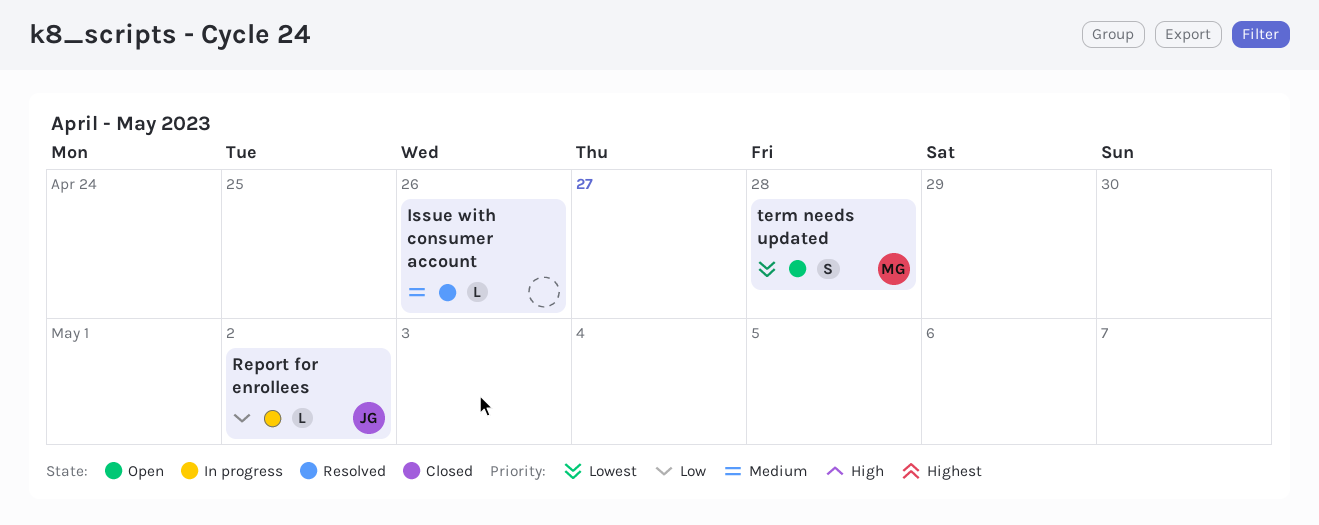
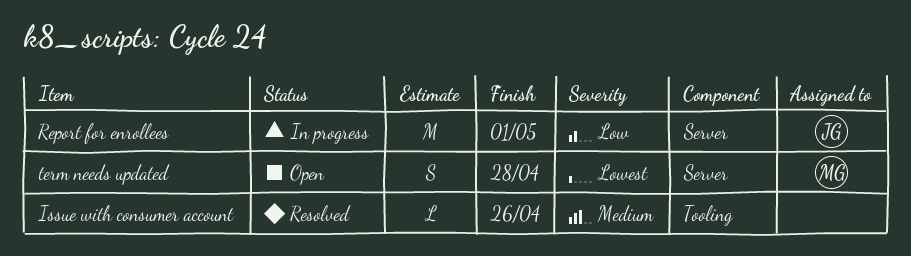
Report for enrollees, estimate: L -> M
Report for enrollees, due: May 2 -> May 1

